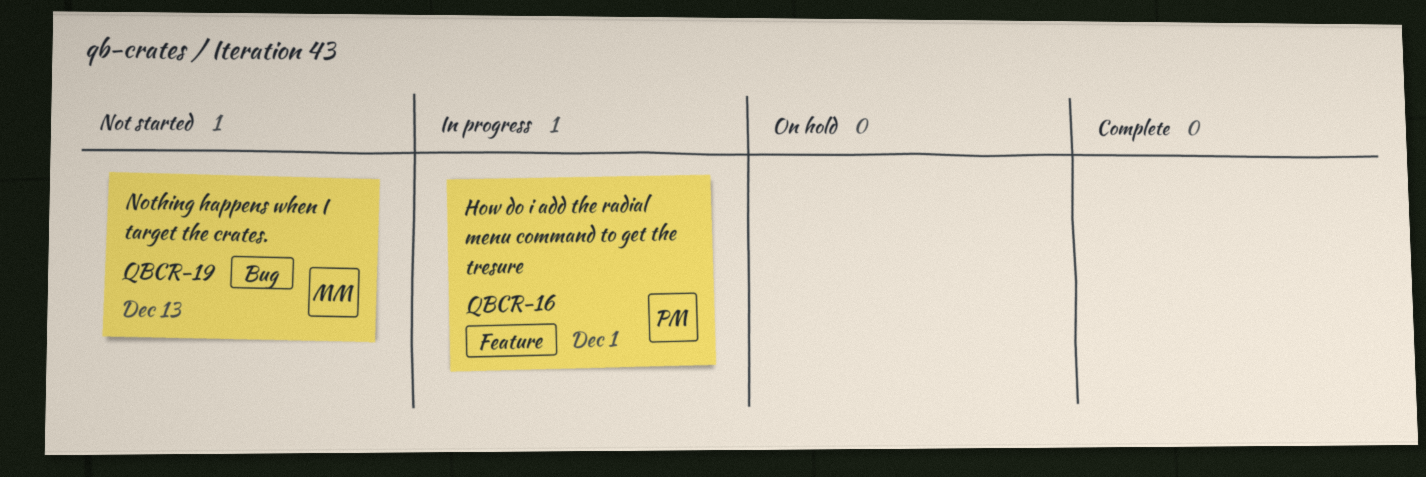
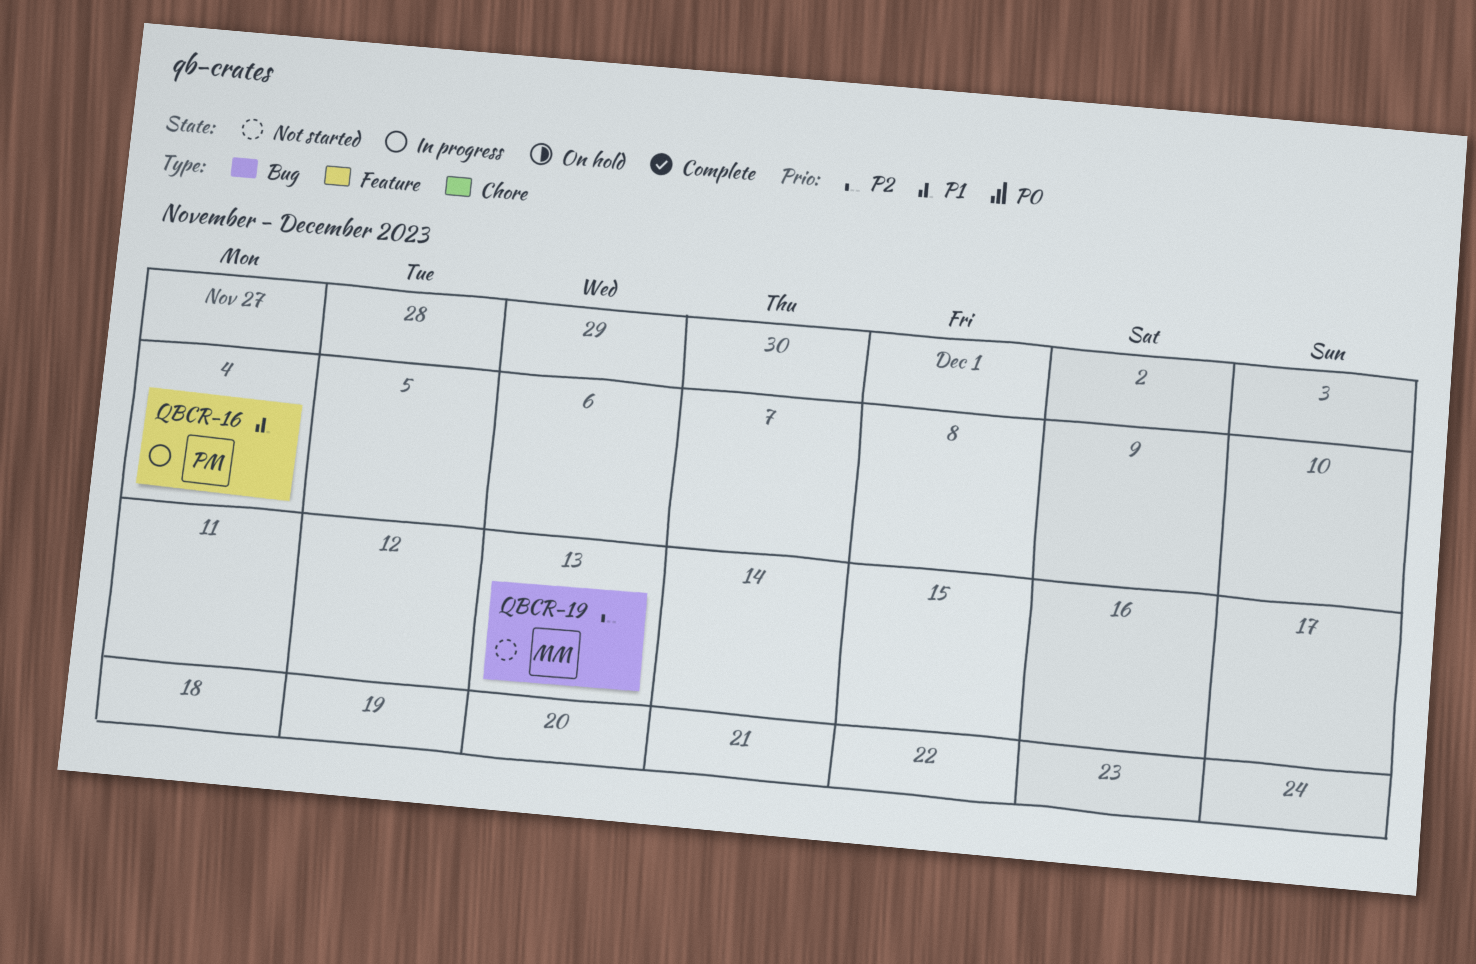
QBCR-16, due: Dec 1 -> Dec 4

